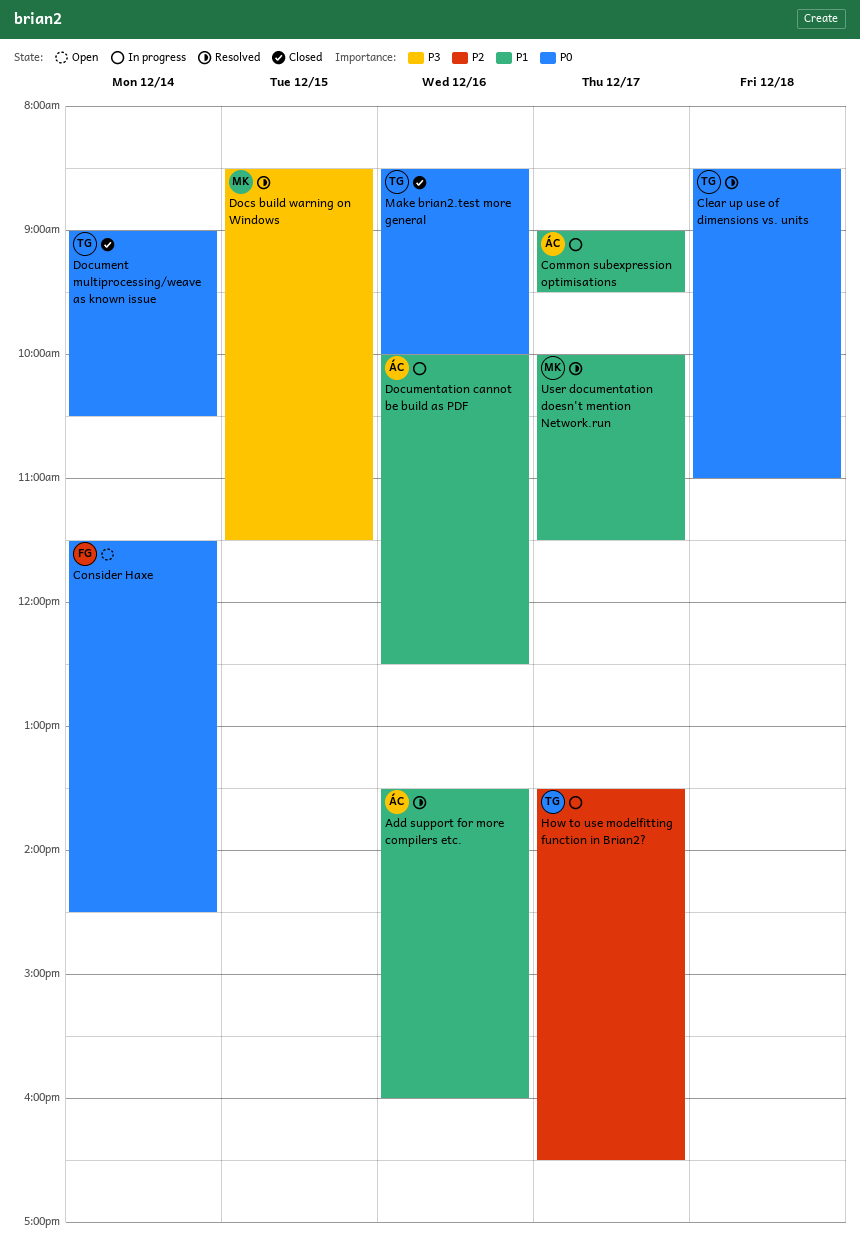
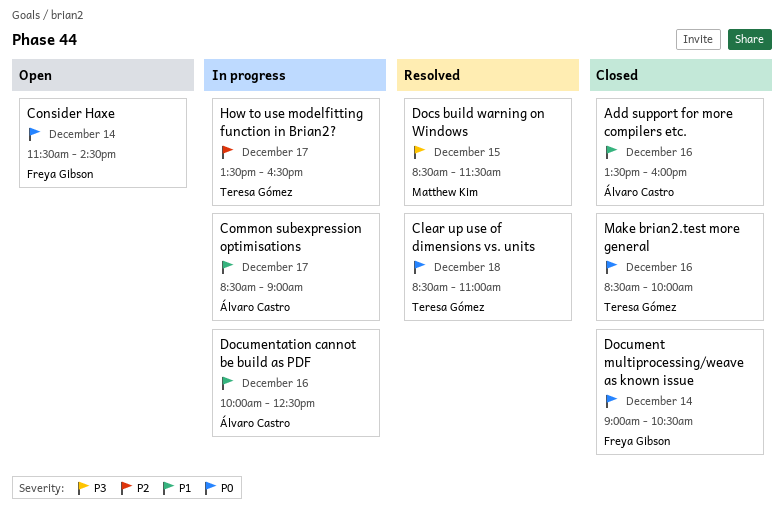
Add support for more compilers etc., status: Resolved -> Closed
Common subexpression optimisations, begins: 09:00 -> 08:30
Common subexpression optimisations, ends: 09:30 -> 09:00
Document multiprocessing/weave as known issue, owner: Teresa Gómez -> Freya Gibson
User documentation doesn't mention Network.run: present -> none

